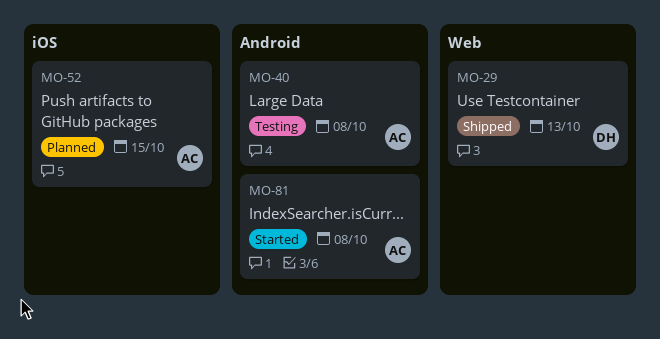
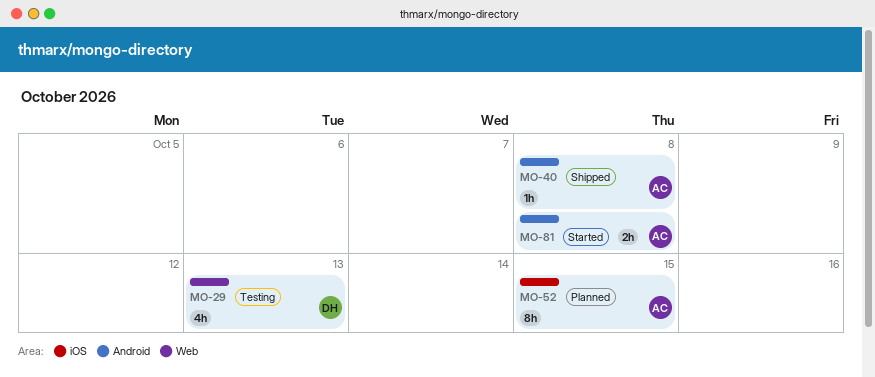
MO-29, status: Shipped -> Testing
MO-40, status: Testing -> Shipped

